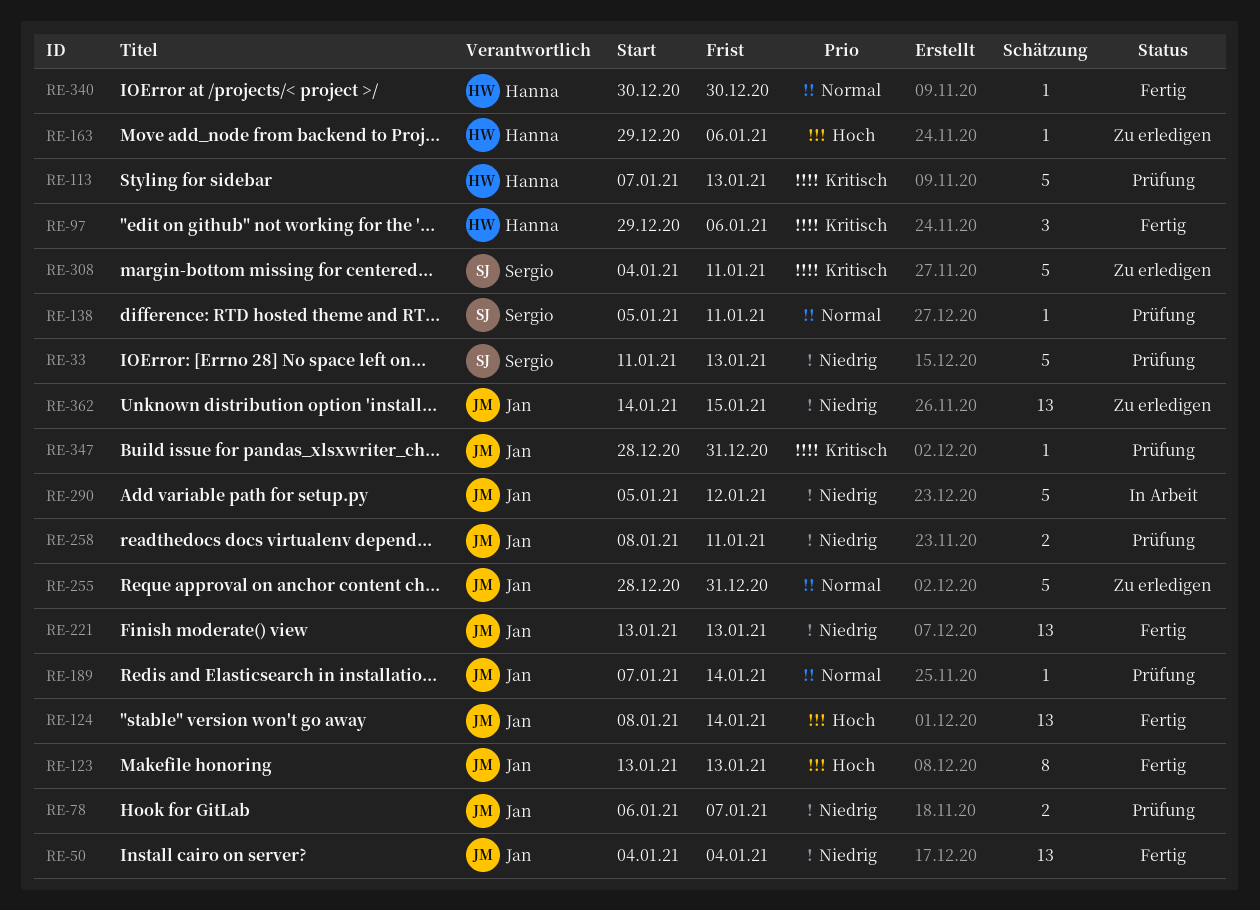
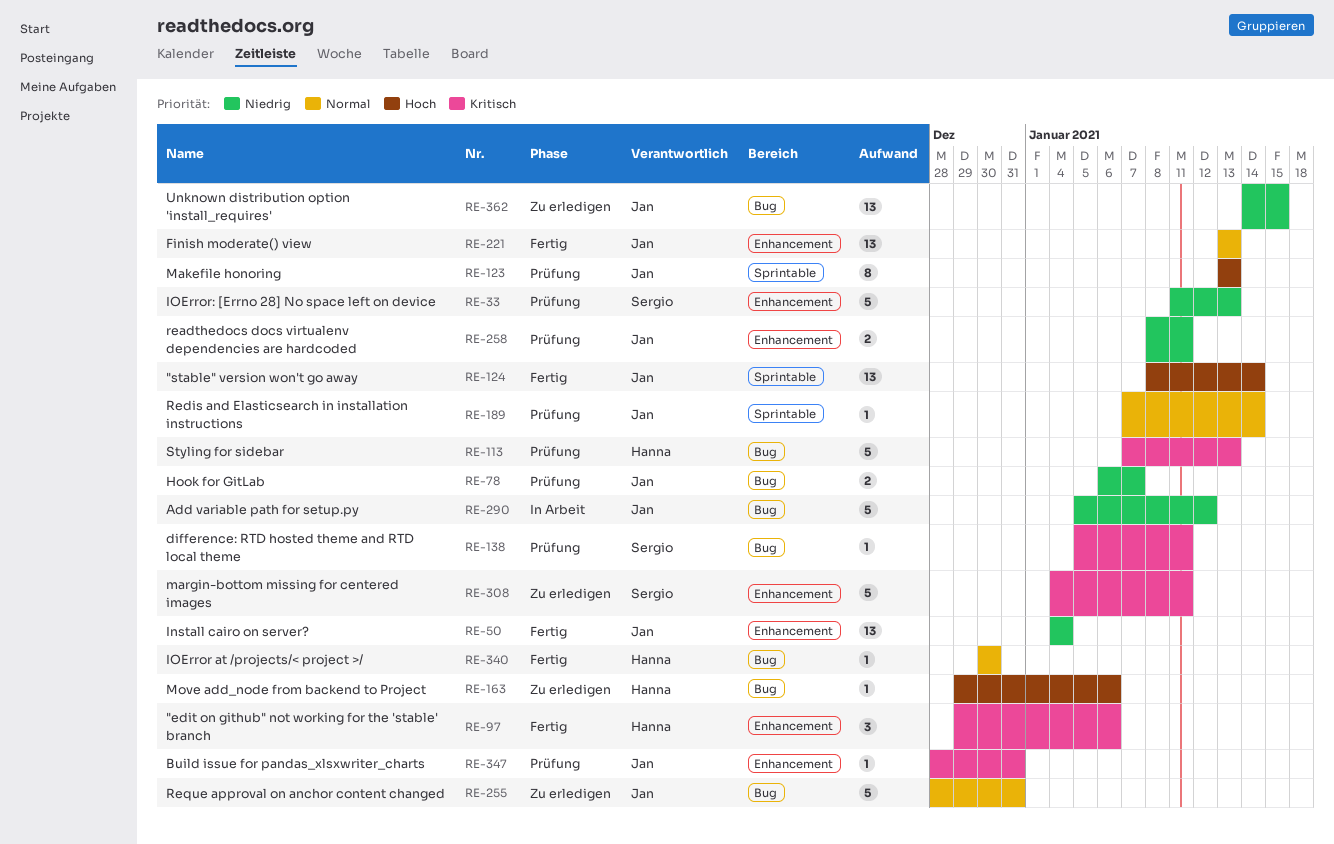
RE-123, status: Fertig -> Prüfung
RE-138, priority: Normal -> Kritisch
RE-221, priority: Niedrig -> Normal

